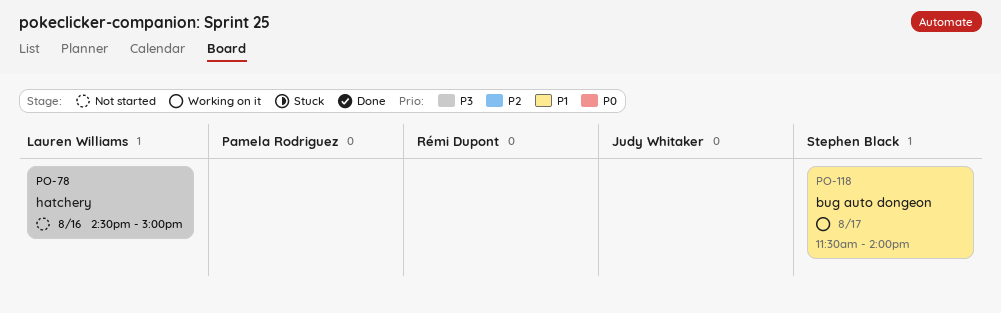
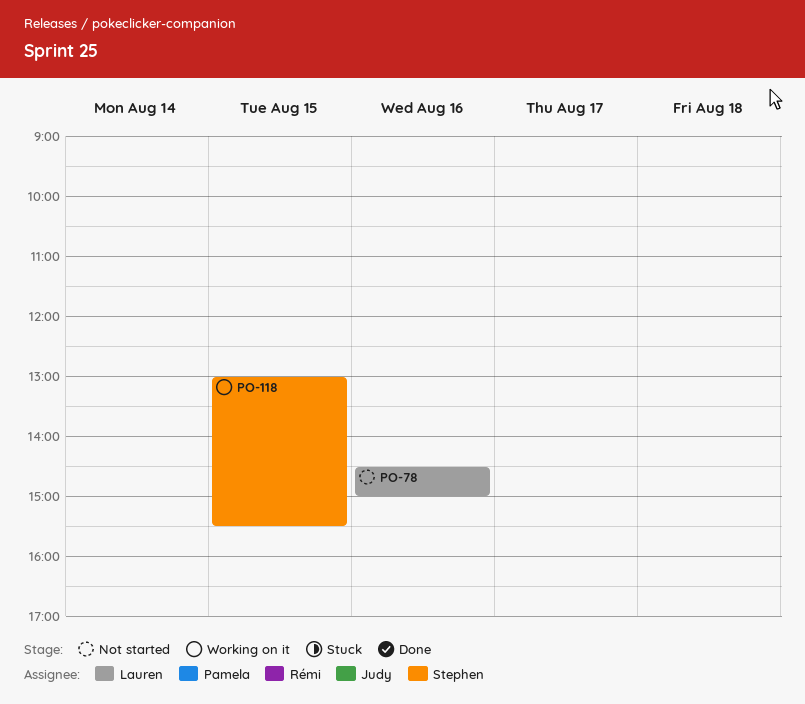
PO-118, day: Aug 17 -> Aug 15
PO-118, begins: 11:30 -> 13:00
PO-118, ends: 14:00 -> 15:30

